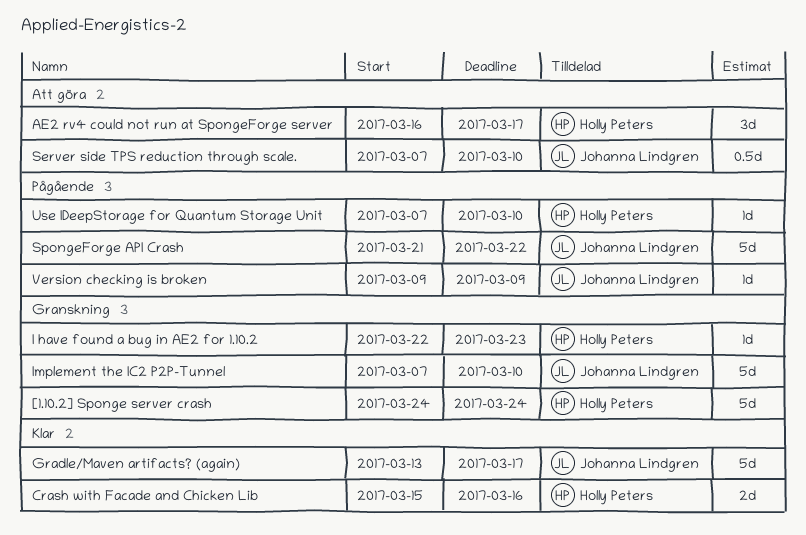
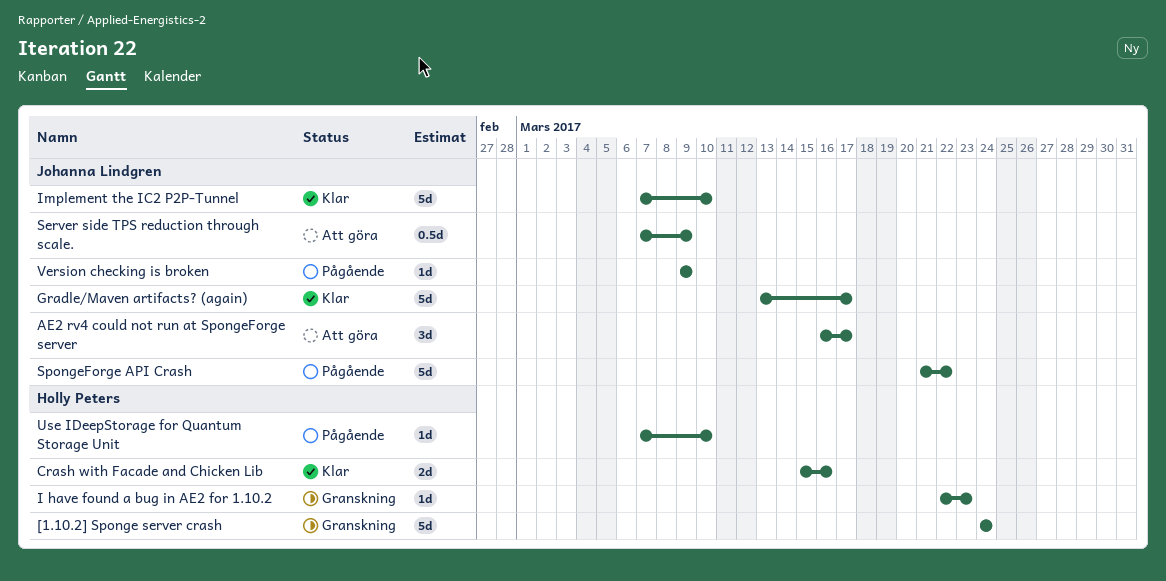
AE2 rv4 could not run at SpongeForge server, owner: Holly Peters -> Johanna Lindgren
Implement the IC2 P2P-Tunnel, status: Granskning -> Klar
Server side TPS reduction through scale., due: Mar 10 -> Mar 9

